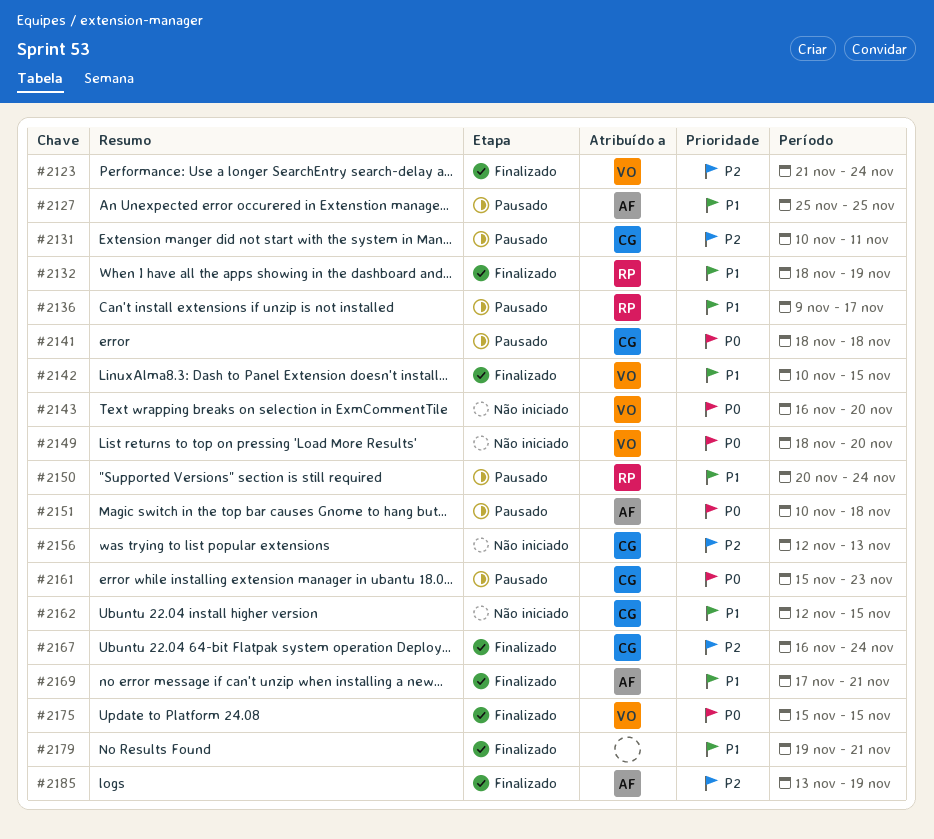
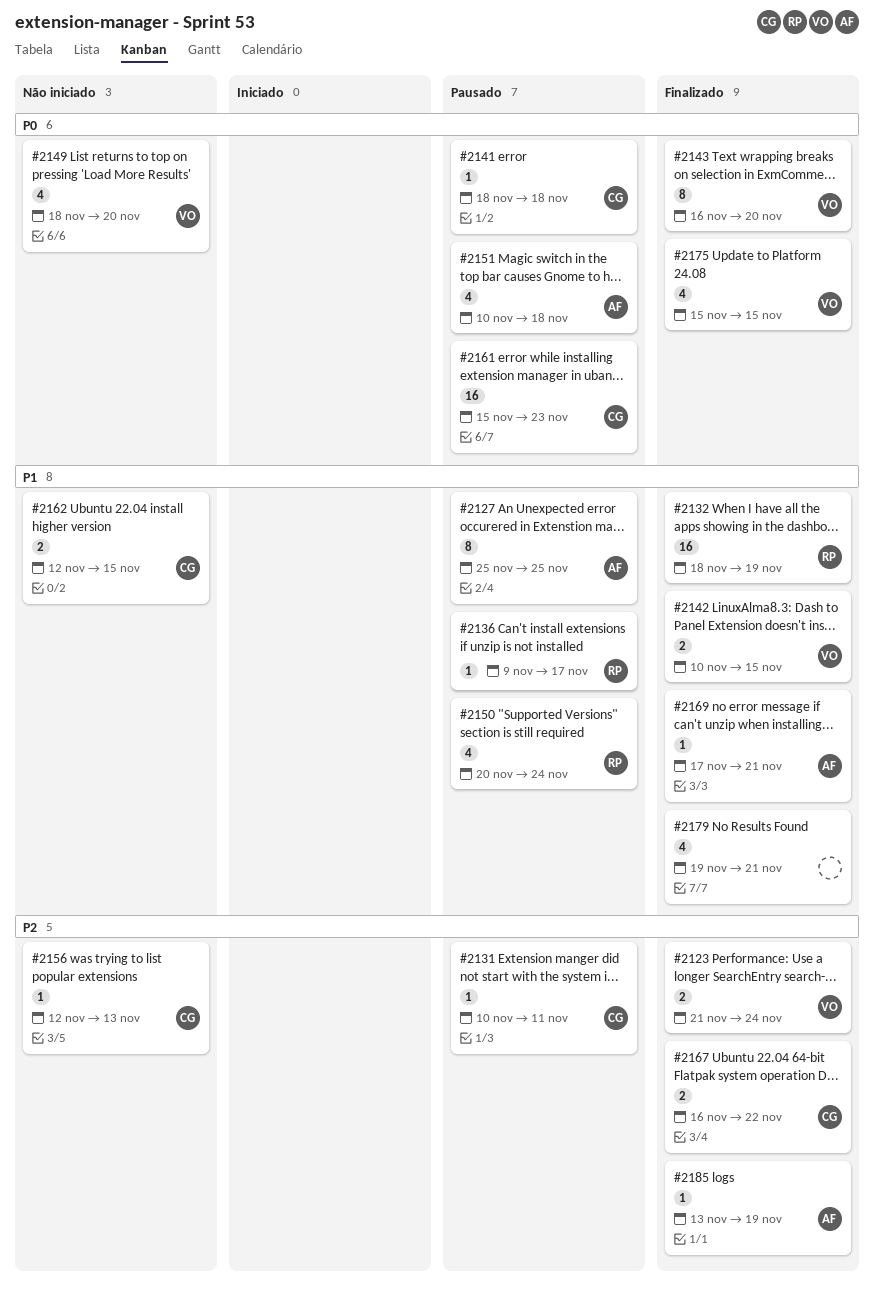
#2143, status: Não iniciado -> Finalizado
#2167, due: Nov 24 -> Nov 22

